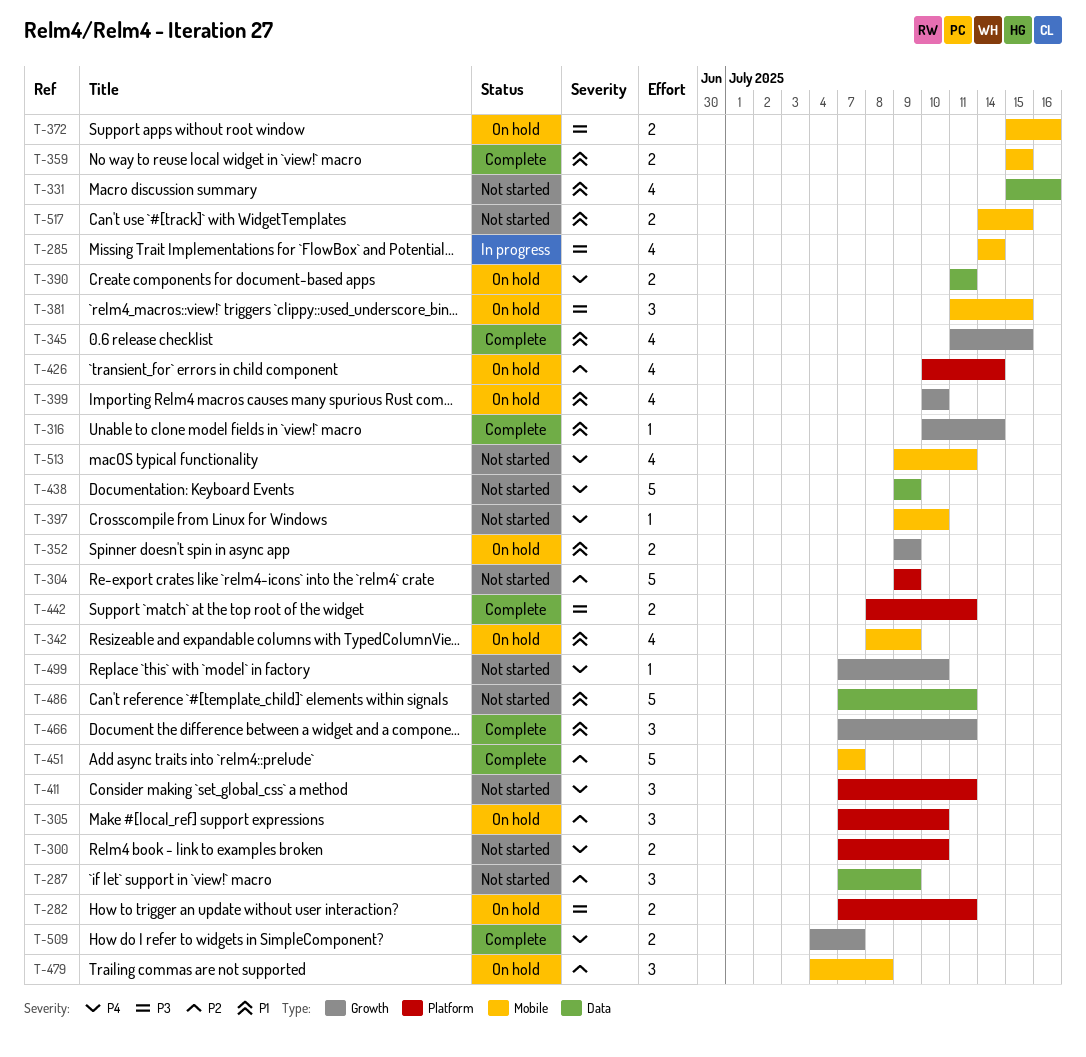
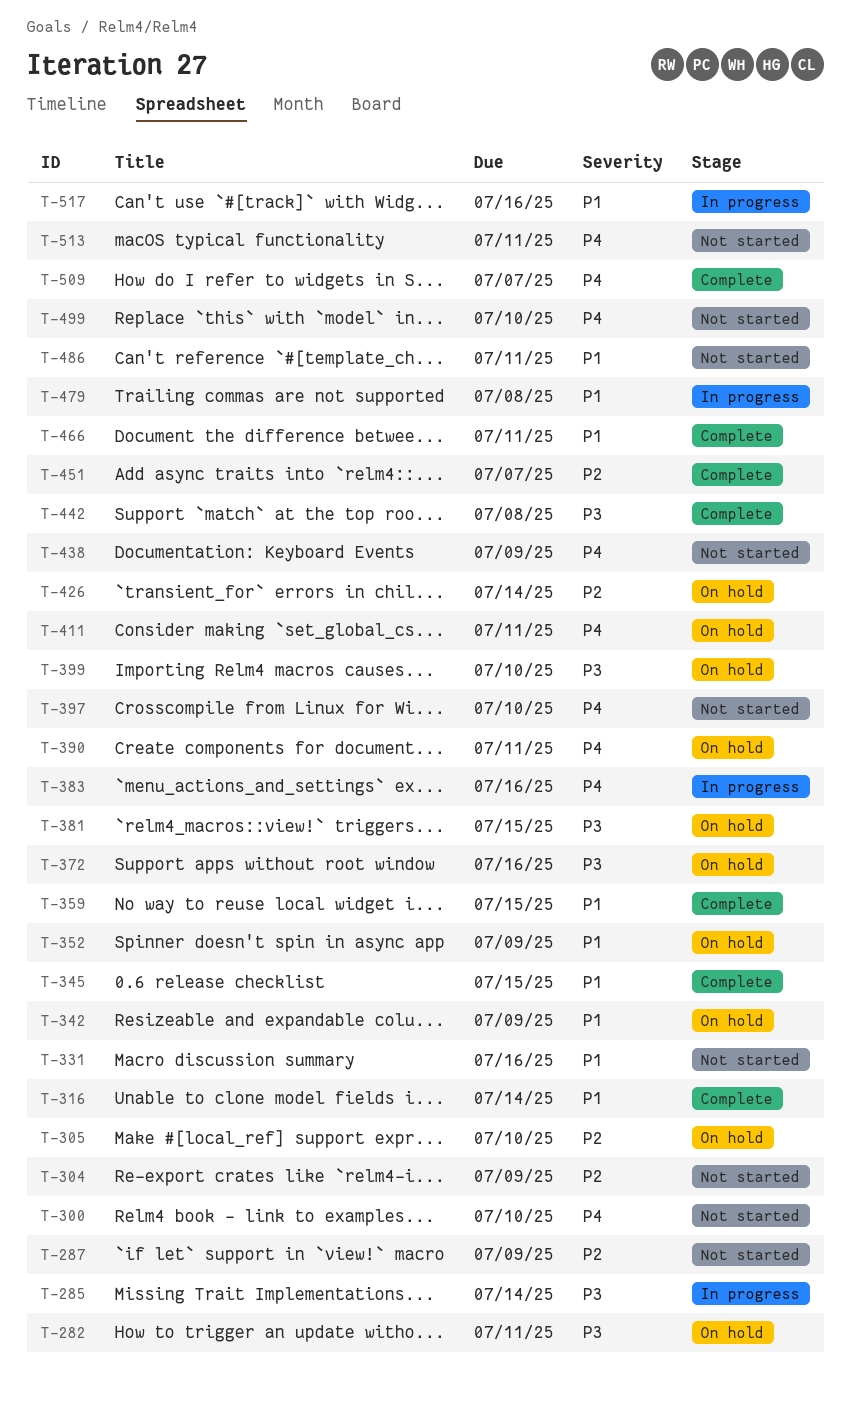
T-383: none -> present
T-399, priority: P1 -> P3
T-411, status: Not started -> On hold
T-442, due: Jul 11 -> Jul 8
T-479, status: On hold -> In progress
T-479, priority: P2 -> P1
T-517, status: Not started -> In progress
T-517, due: Jul 15 -> Jul 16

